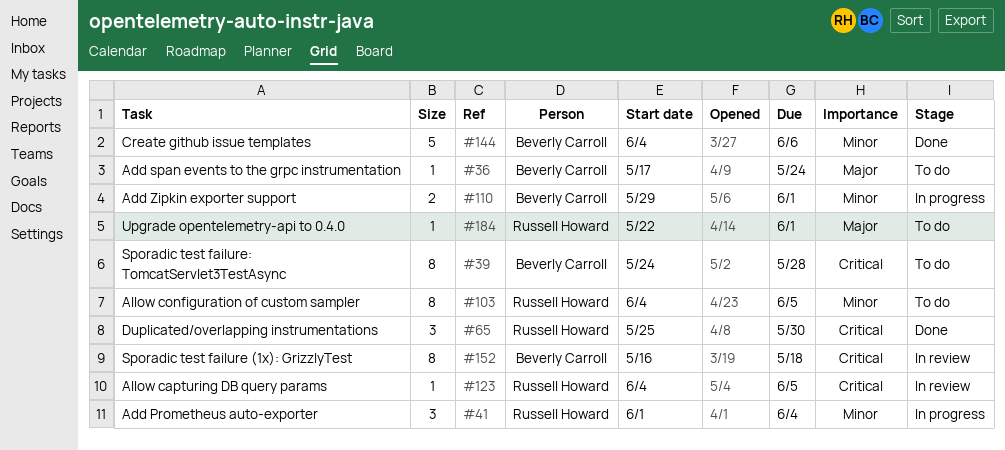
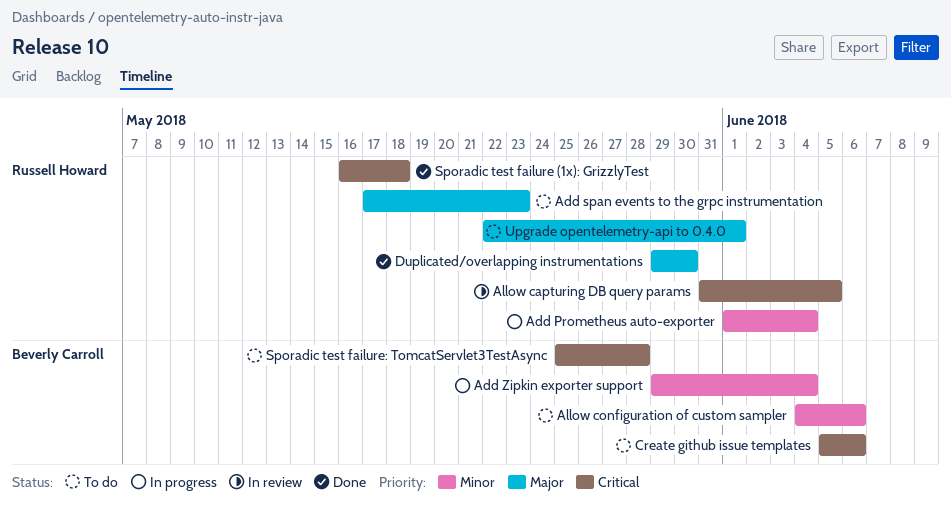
Add span events to the grpc instrumentation, owner: Beverly Carroll -> Russell Howard
Add span events to the grpc instrumentation, due: May 24 -> May 23
Add Zipkin exporter support, due: Jun 1 -> Jun 4
Allow capturing DB query params, start: Jun 4 -> May 31
Allow configuration of custom sampler, owner: Russell Howard -> Beverly Carroll
Allow configuration of custom sampler, due: Jun 5 -> Jun 6
Create github issue templates, status: Done -> To do
Create github issue templates, priority: Minor -> Critical
Create github issue templates, start: Jun 4 -> Jun 5
Duplicated/overlapping instrumentations, priority: Critical -> Major
Duplicated/overlapping instrumentations, start: May 25 -> May 29
Sporadic test failure (1x): GrizzlyTest, status: In review -> Done
Sporadic test failure (1x): GrizzlyTest, owner: Beverly Carroll -> Russell Howard
Sporadic test failure: TomcatServlet3TestAsync, start: May 24 -> May 25

